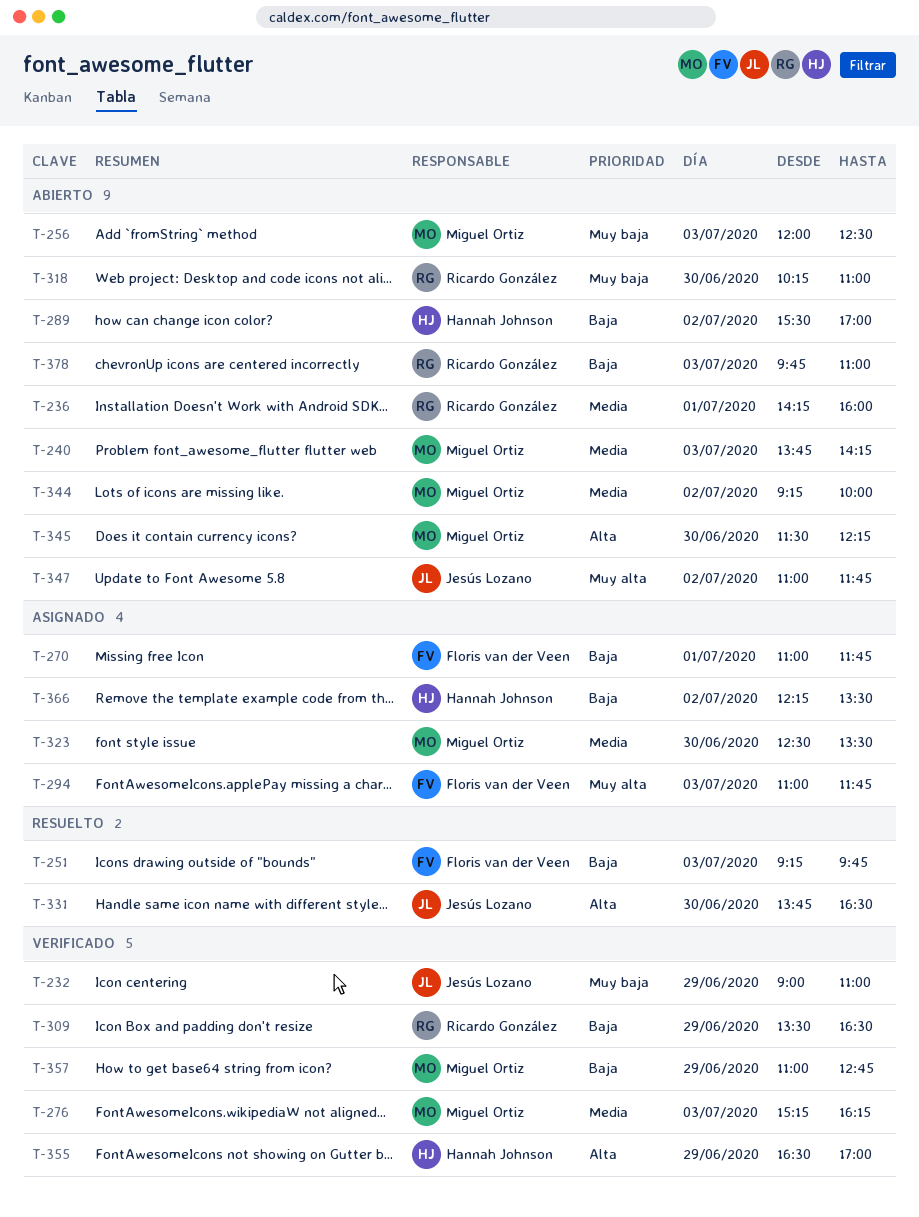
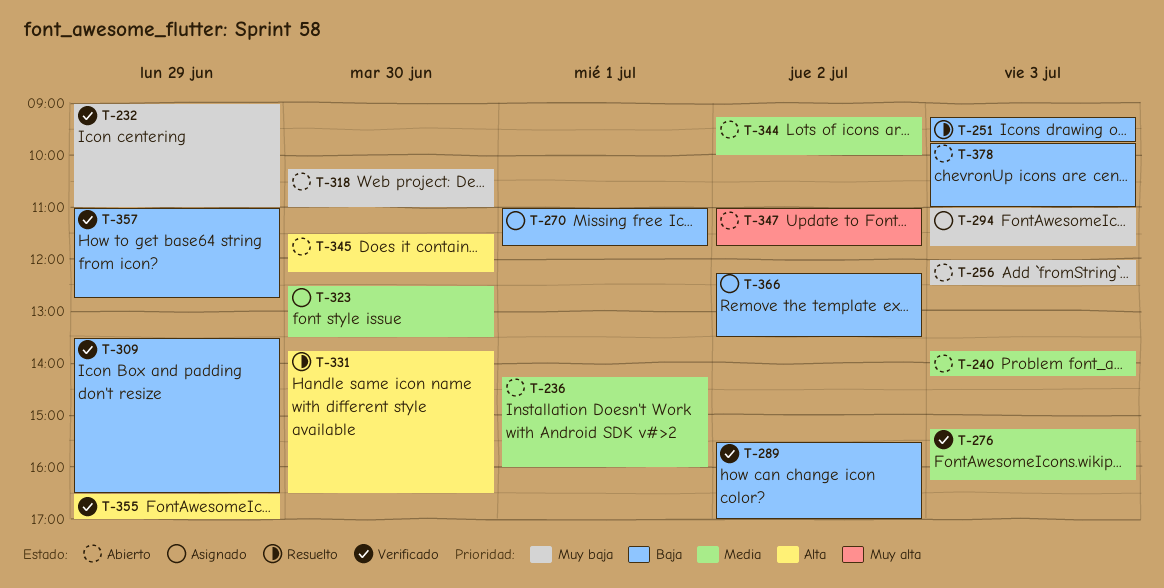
T-289, status: Abierto -> Verificado
T-294, priority: Muy alta -> Muy baja

